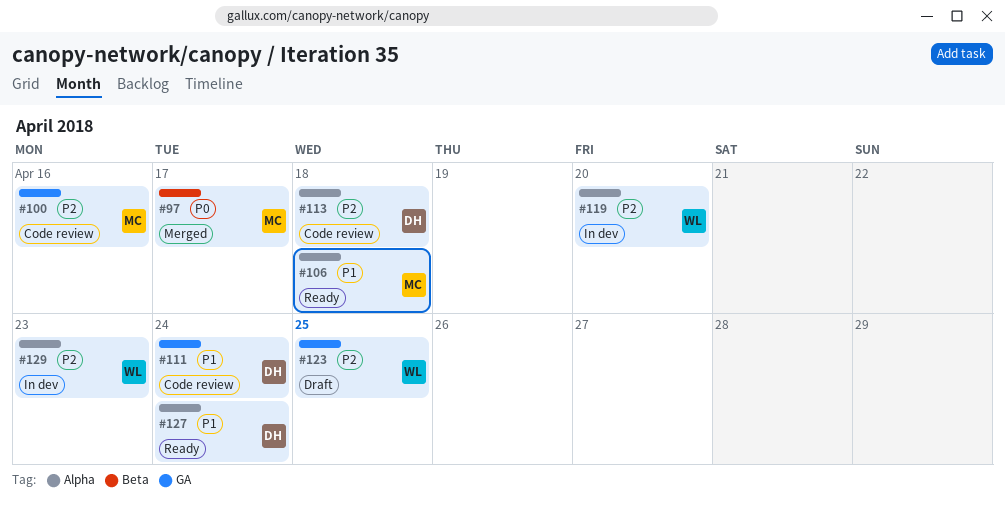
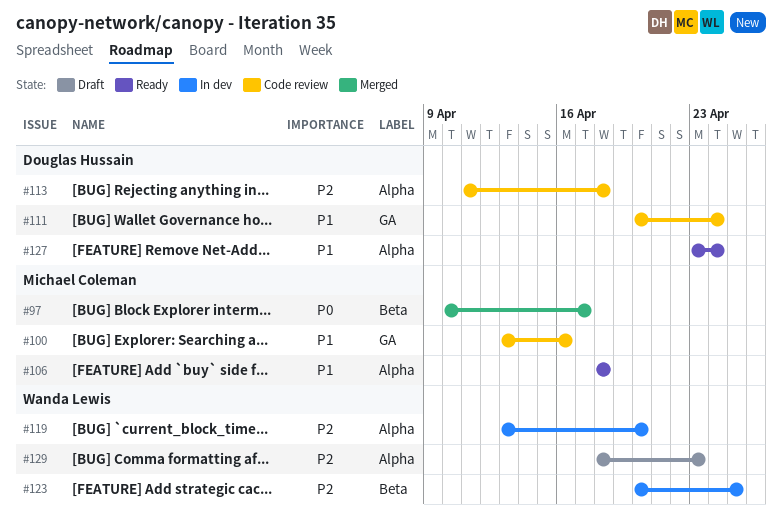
#100, priority: P2 -> P1
#123, status: Draft -> In dev
#123, label: GA -> Beta
#129, status: In dev -> Draft

